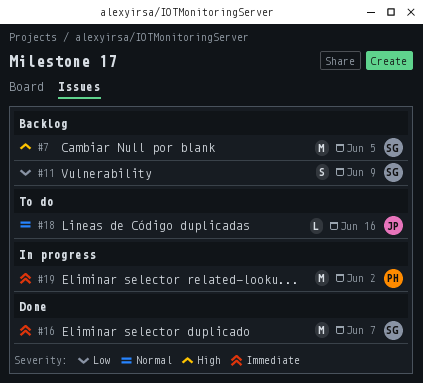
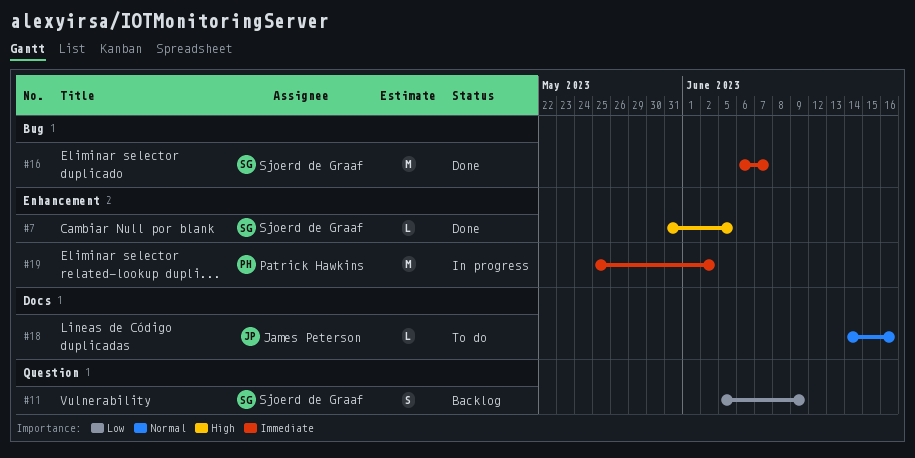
#7, status: Backlog -> Done
#7, estimate: M -> L

